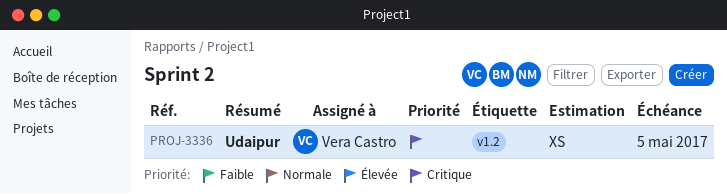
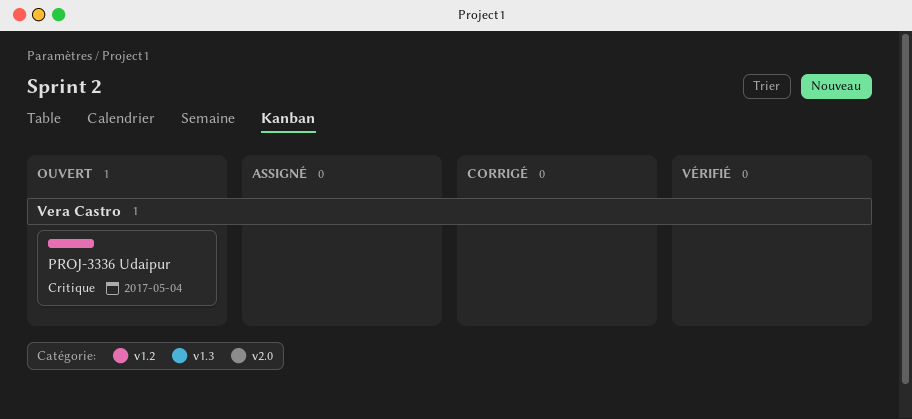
PROJ-3336, due: May 5 -> May 4

